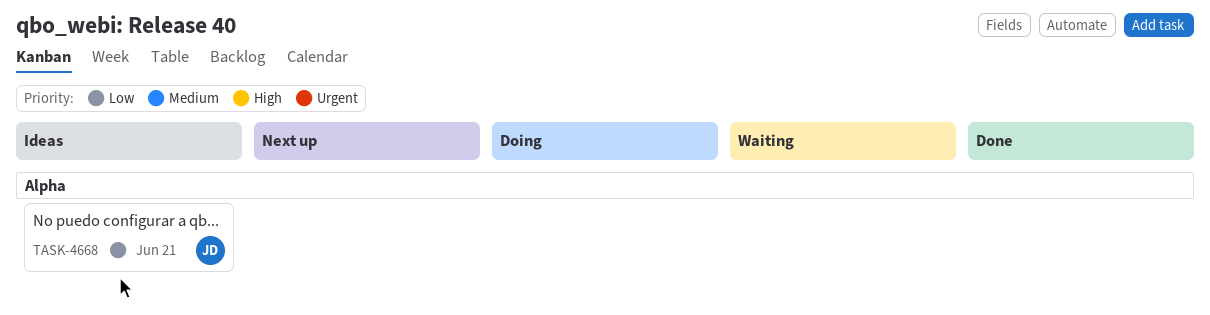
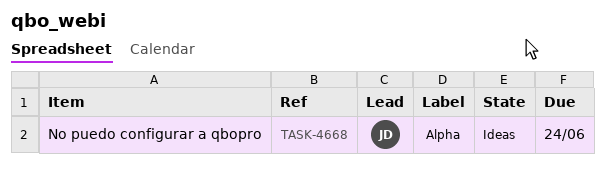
TASK-4668, due: Jun 21 -> Jun 24

